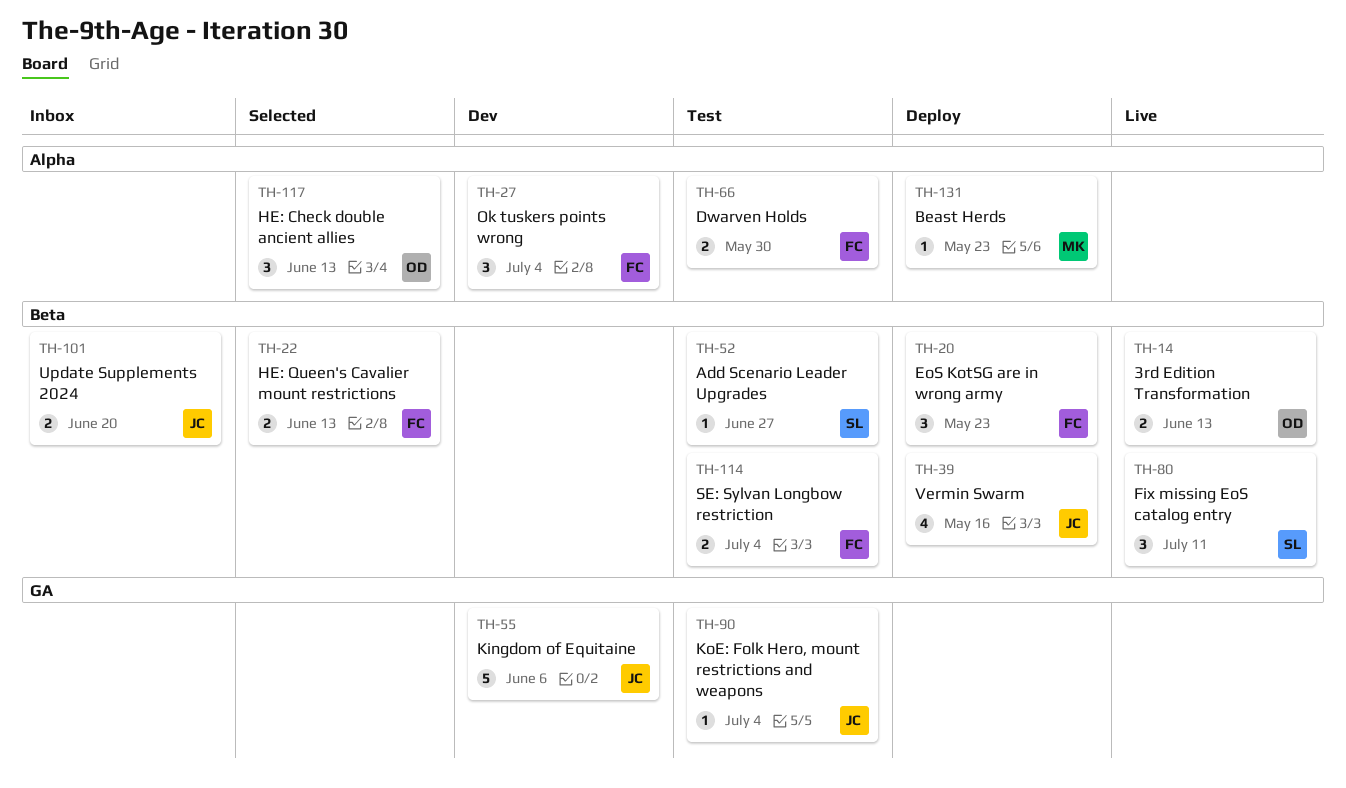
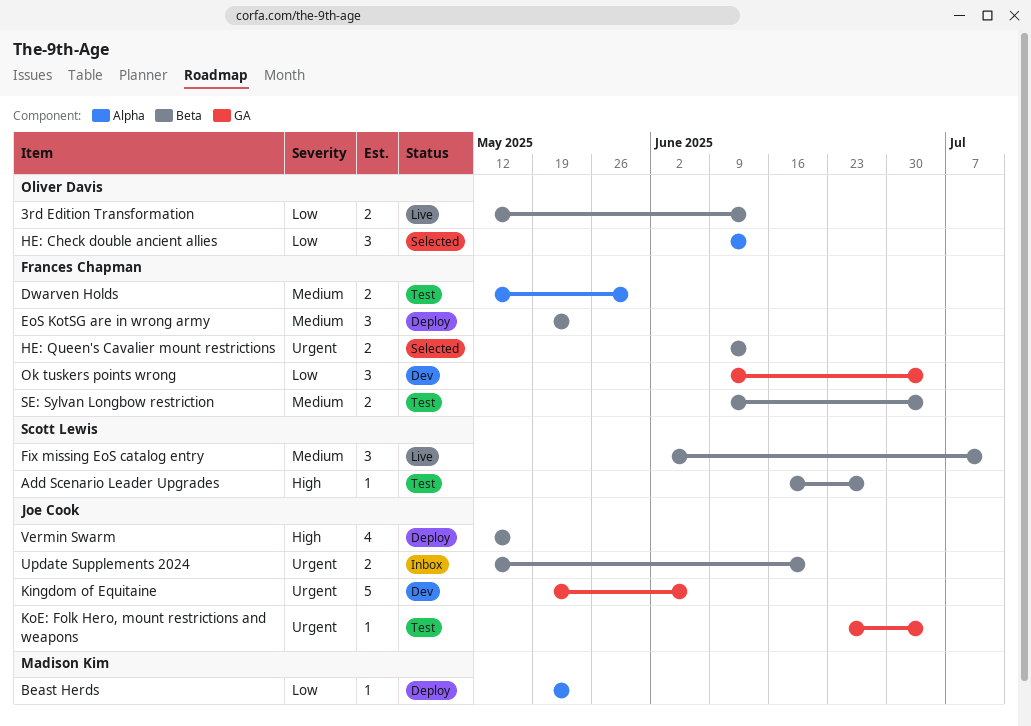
Ok tuskers points wrong, label: Alpha -> GA

